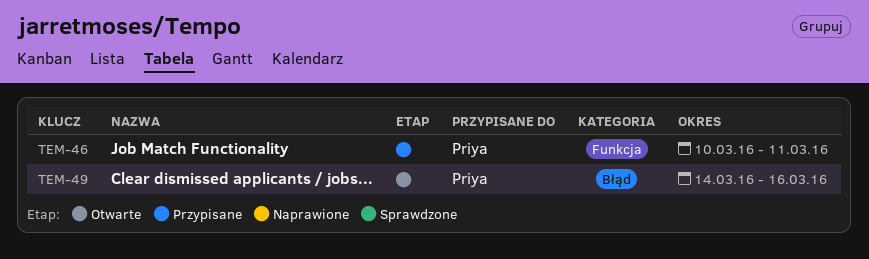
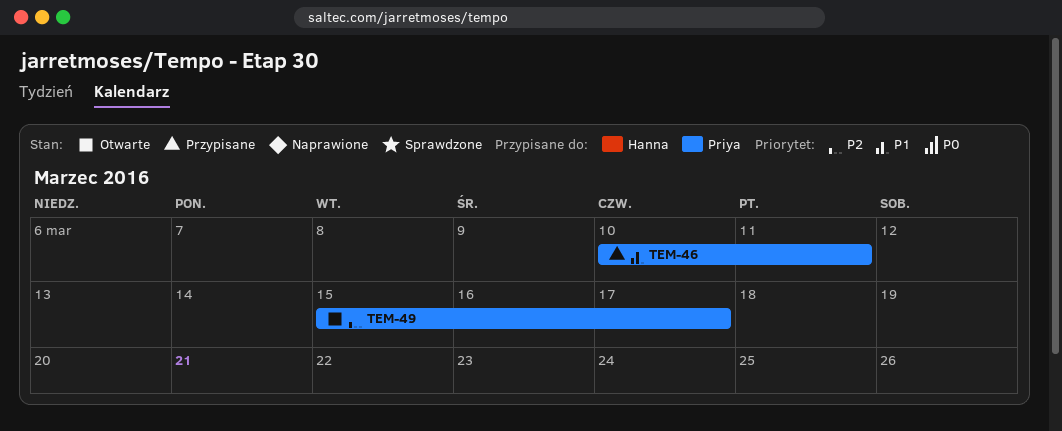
TEM-49, start: Mar 14 -> Mar 15
TEM-49, due: Mar 16 -> Mar 17

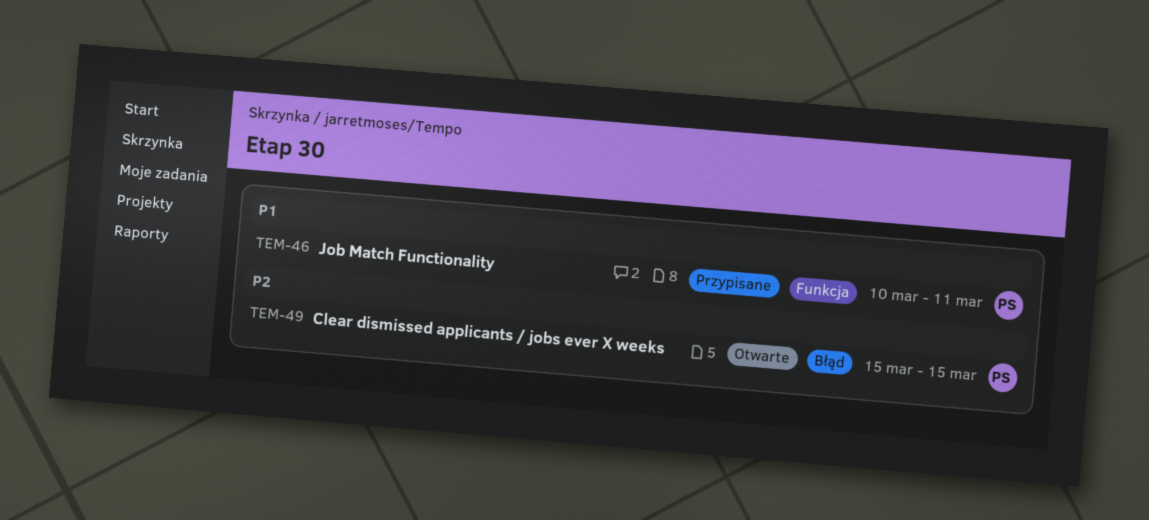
TEM-49, due: Mar 17 -> Mar 15

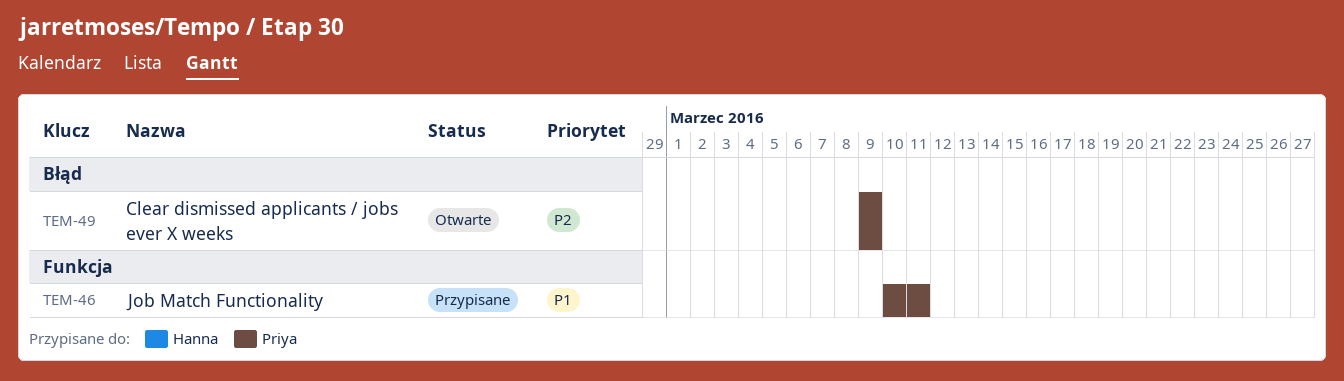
TEM-49, start: Mar 15 -> Mar 9
TEM-49, due: Mar 15 -> Mar 9

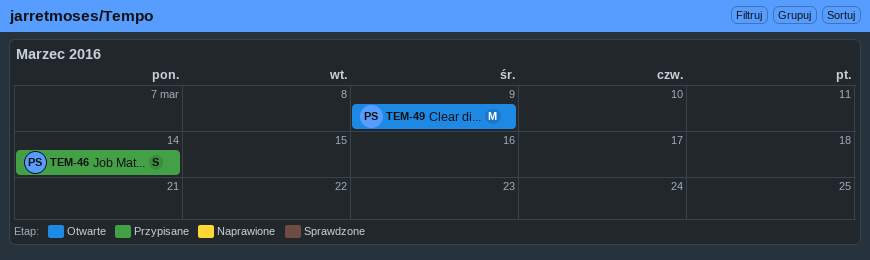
TEM-46, start: Mar 10 -> Mar 14
TEM-46, due: Mar 11 -> Mar 14

